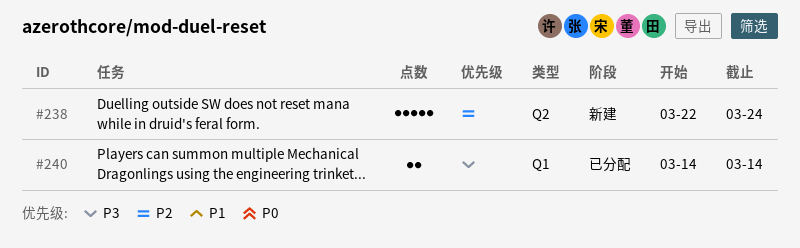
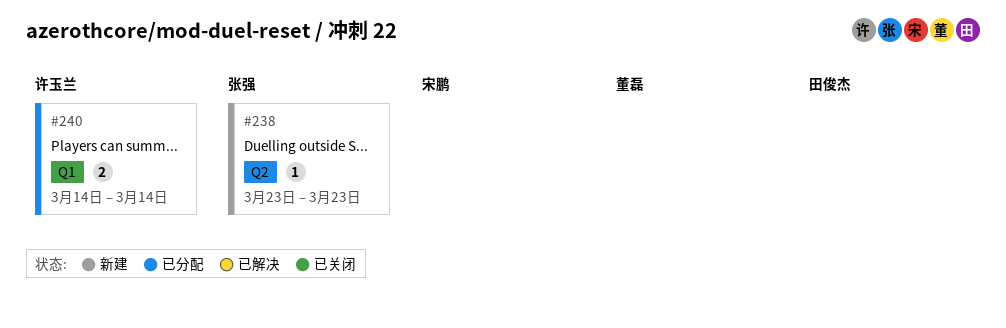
#238, estimate: 5 -> 1
#238, start: Mar 22 -> Mar 23
#238, due: Mar 24 -> Mar 23

